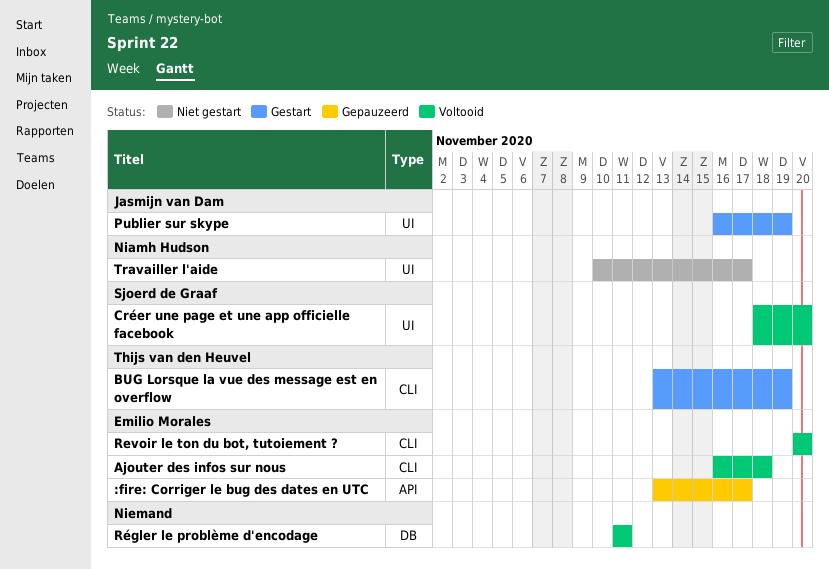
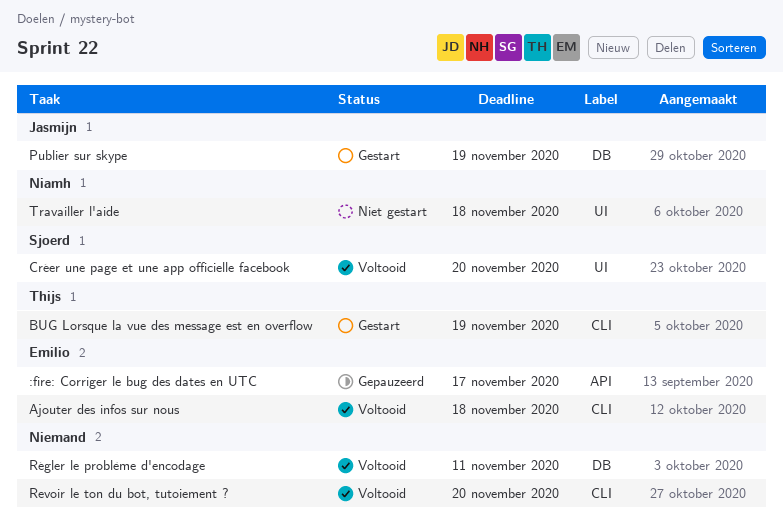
Publier sur skype, label: UI -> DB
Revoir le ton du bot, tutoiement ?, owner: Emilio Morales -> none
Travailler l'aide, due: Nov 17 -> Nov 18

